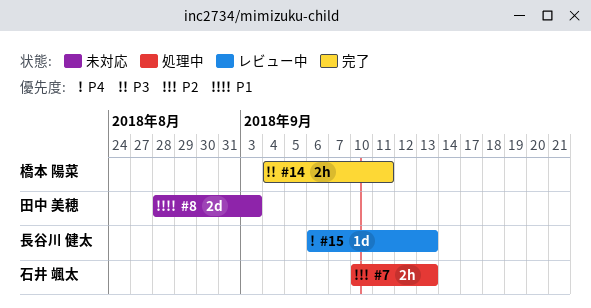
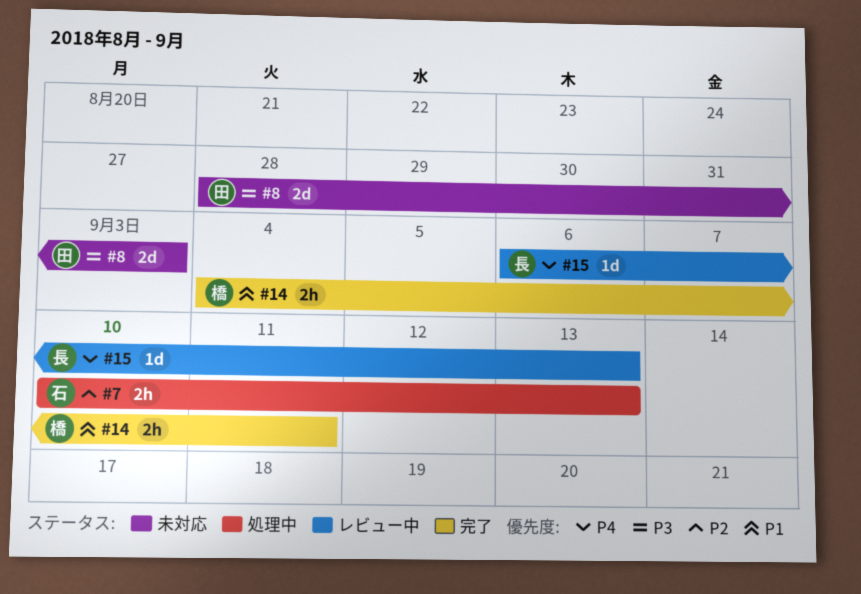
#8, priority: P1 -> P3
#14, priority: P3 -> P1

